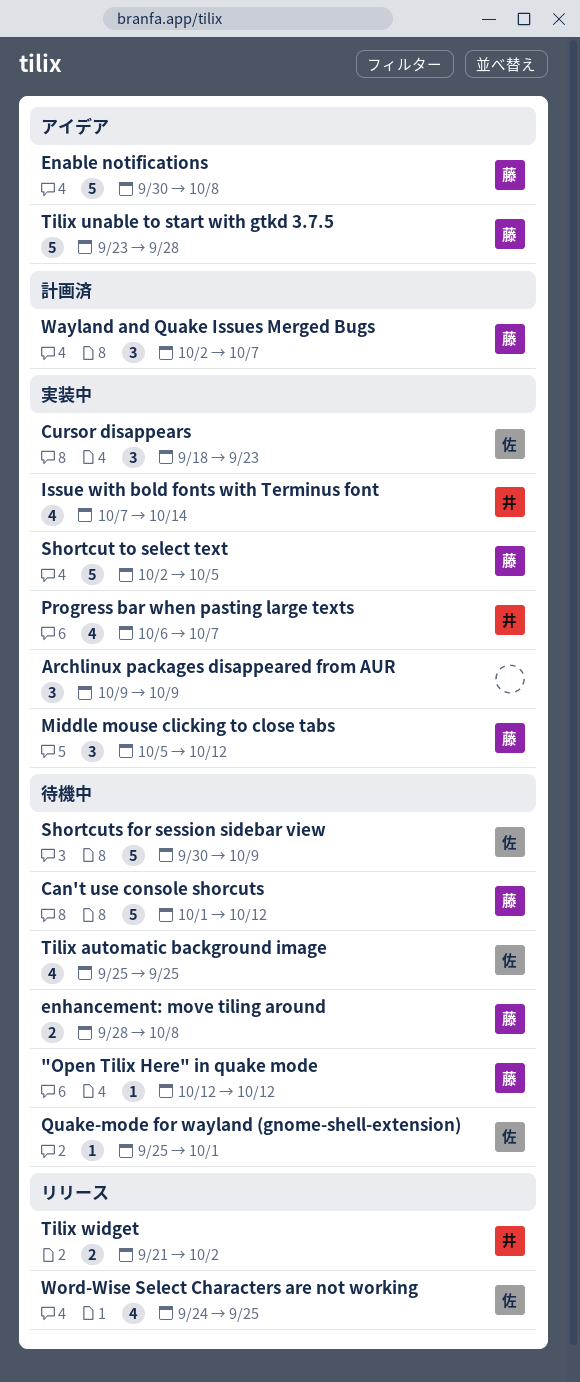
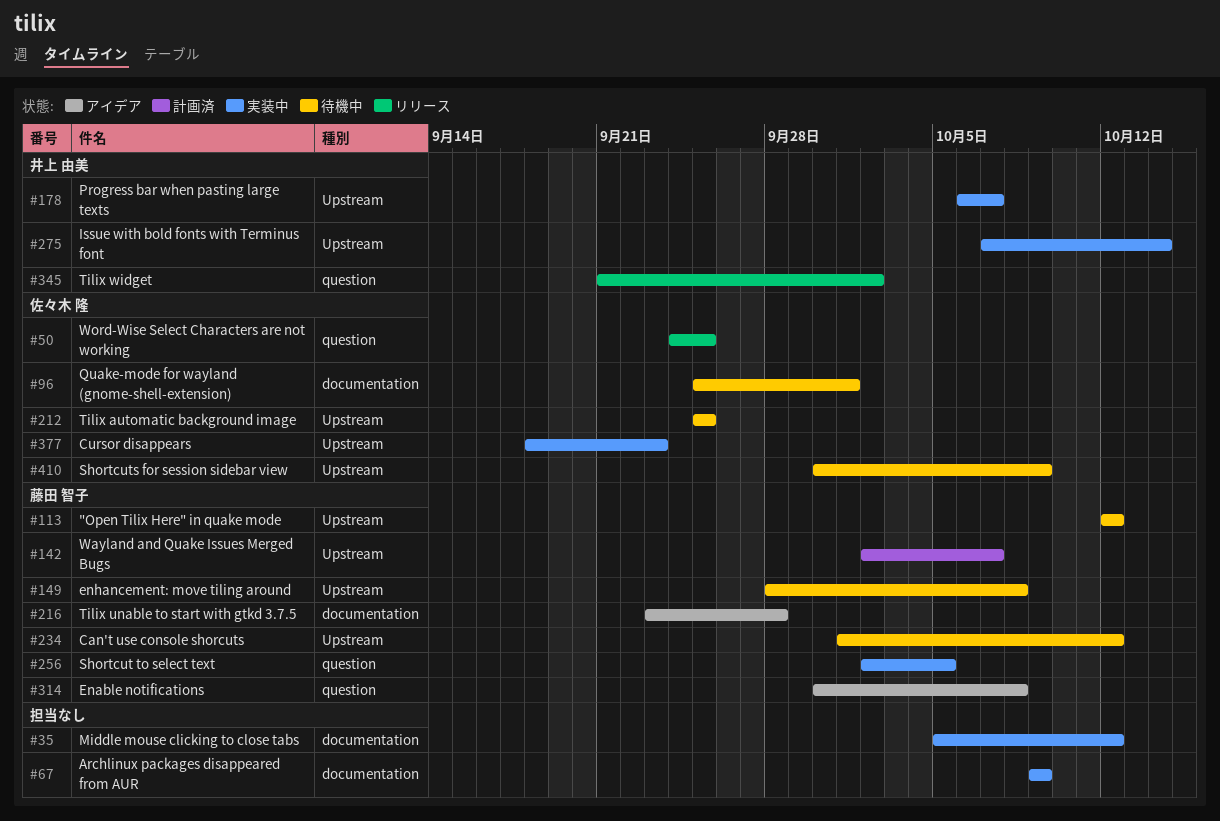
Middle mouse clicking to close tabs, owner: 藤田 智子 -> none

